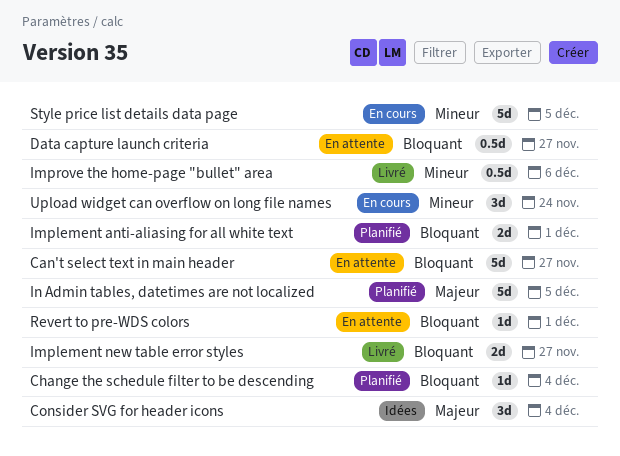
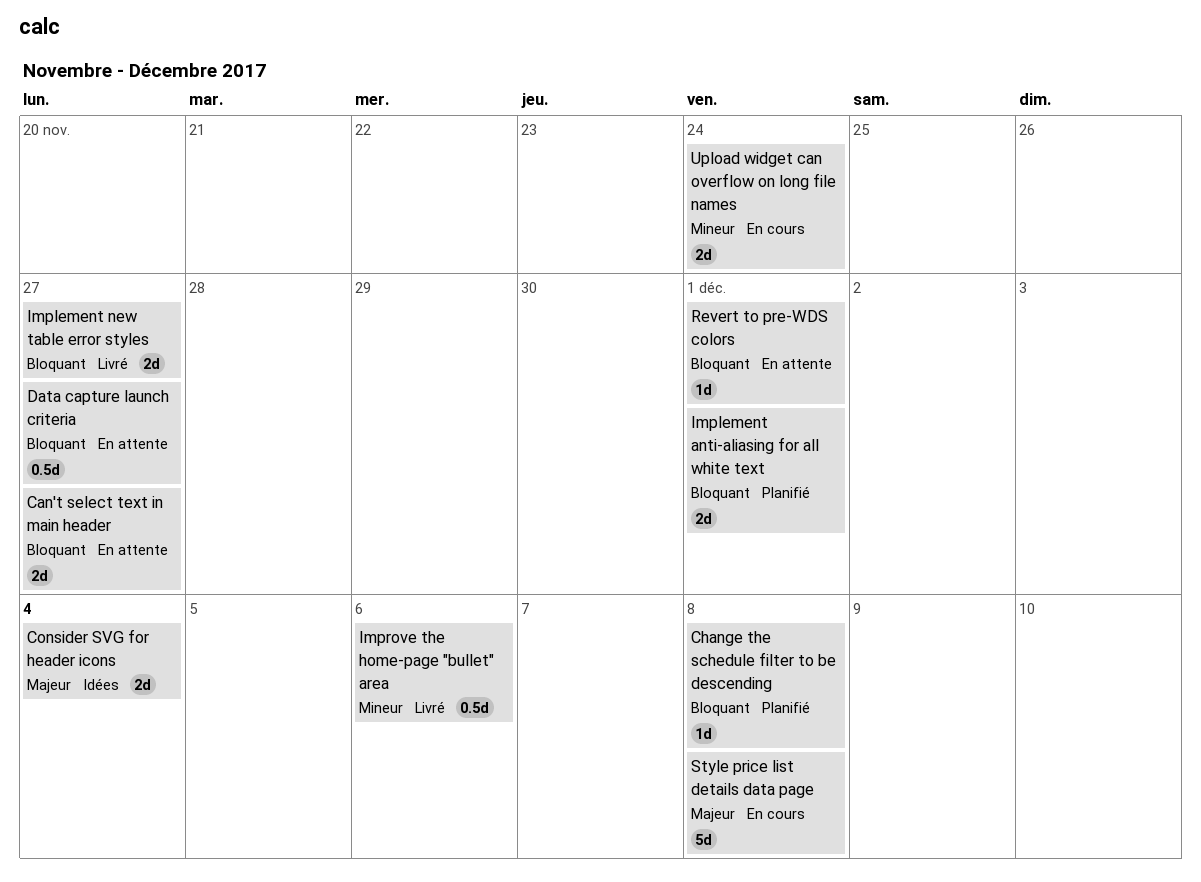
Can't select text in main header, estimate: 5d -> 2d
Change the schedule filter to be descending, due: Dec 4 -> Dec 8
Consider SVG for header icons, estimate: 3d -> 2d
In Admin tables, datetimes are not localized: present -> none
Style price list details data page, priority: Mineur -> Majeur
Style price list details data page, due: Dec 5 -> Dec 8
Upload widget can overflow on long file names, estimate: 3d -> 2d

